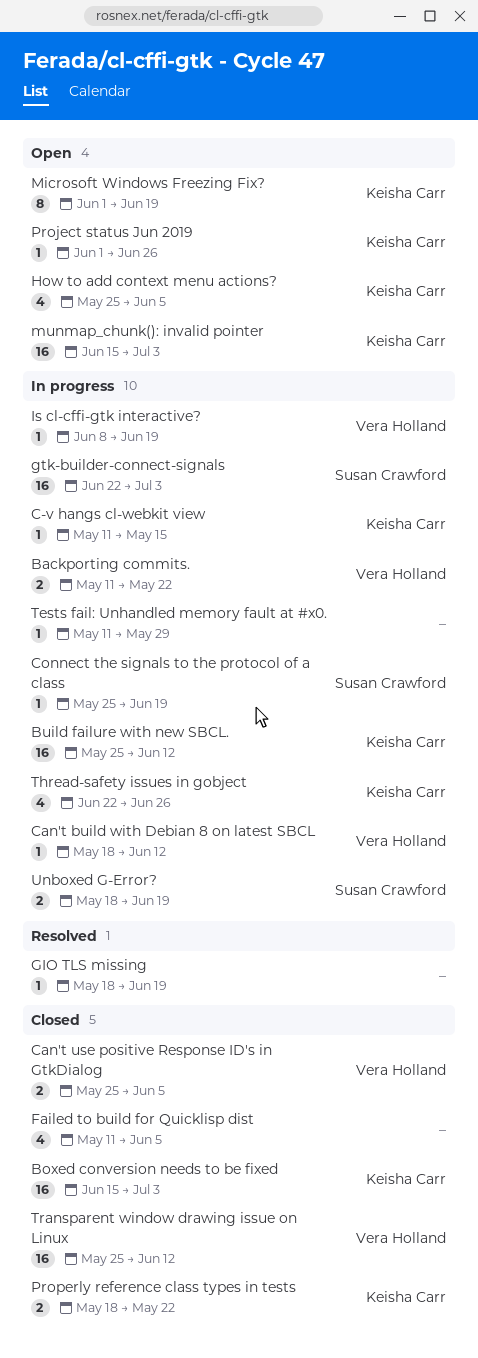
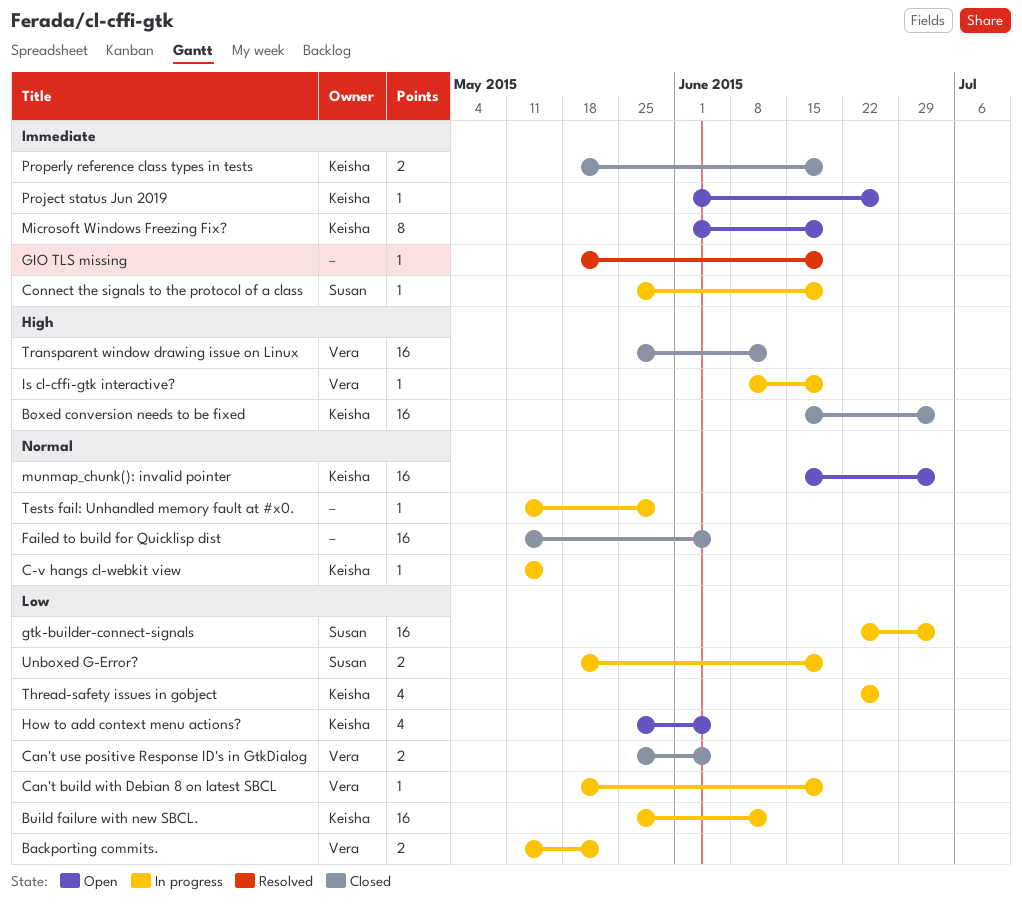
Can't build with Debian 8 on latest SBCL, due: Jun 12 -> Jun 19
Failed to build for Quicklisp dist, estimate: 4 -> 16
Properly reference class types in tests, due: May 22 -> Jun 19

